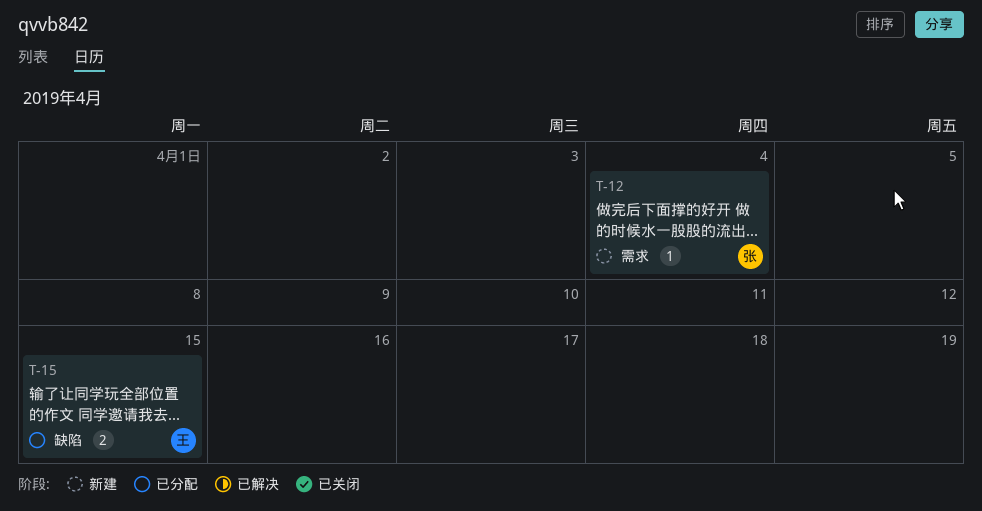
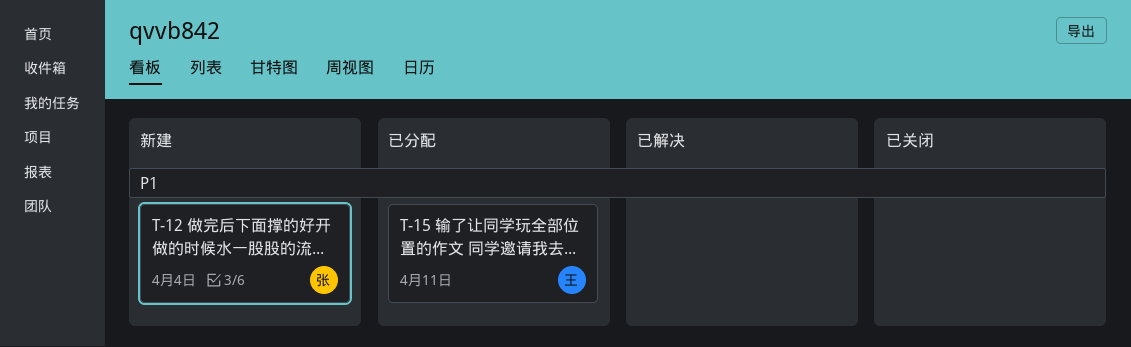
T-15, due: Apr 15 -> Apr 11

